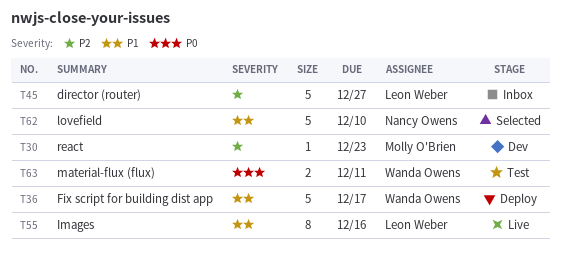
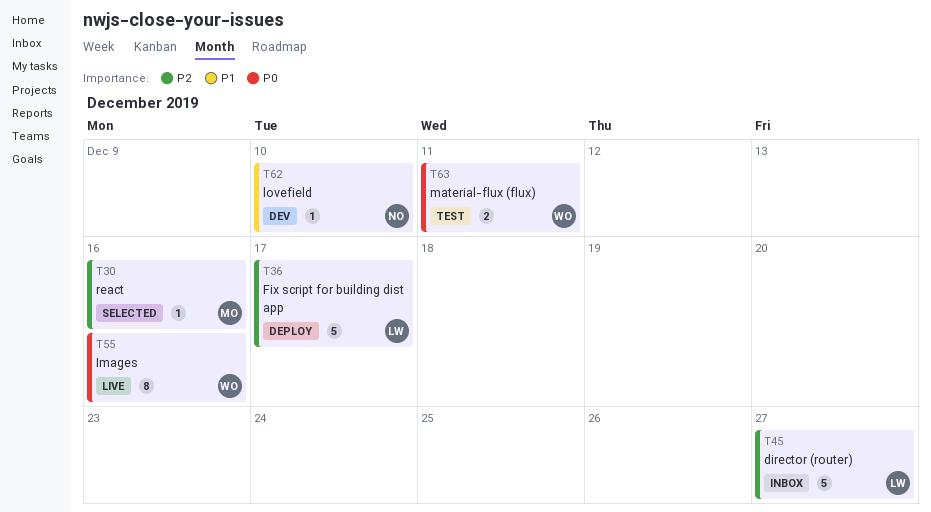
T30, status: Dev -> Selected
T30, due: Dec 23 -> Dec 16
T36, owner: Wanda Owens -> Leon Weber
T36, priority: P1 -> P2
T55, owner: Leon Weber -> Wanda Owens
T55, priority: P1 -> P0
T62, status: Selected -> Dev
T62, estimate: 5 -> 1

